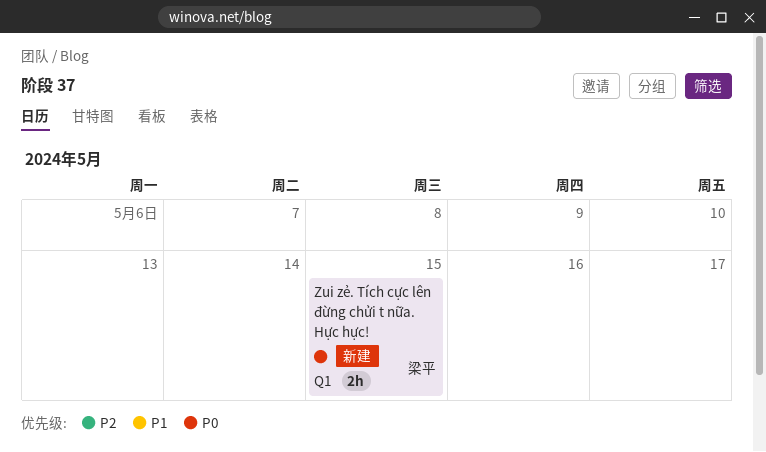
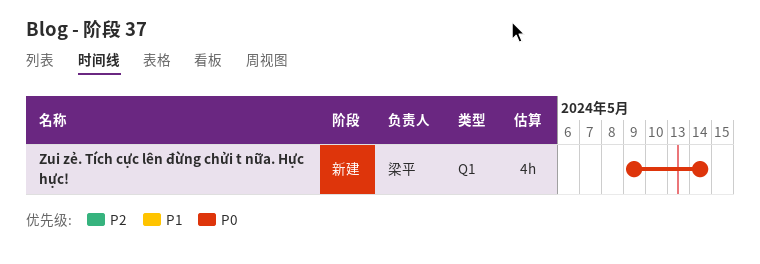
Zui zẻ. Tích cực lên đừng chửi t nữa. Hực hực!, estimate: 2h -> 4h
Zui zẻ. Tích cực lên đừng chửi t nữa. Hực hực!, due: May 15 -> May 14

